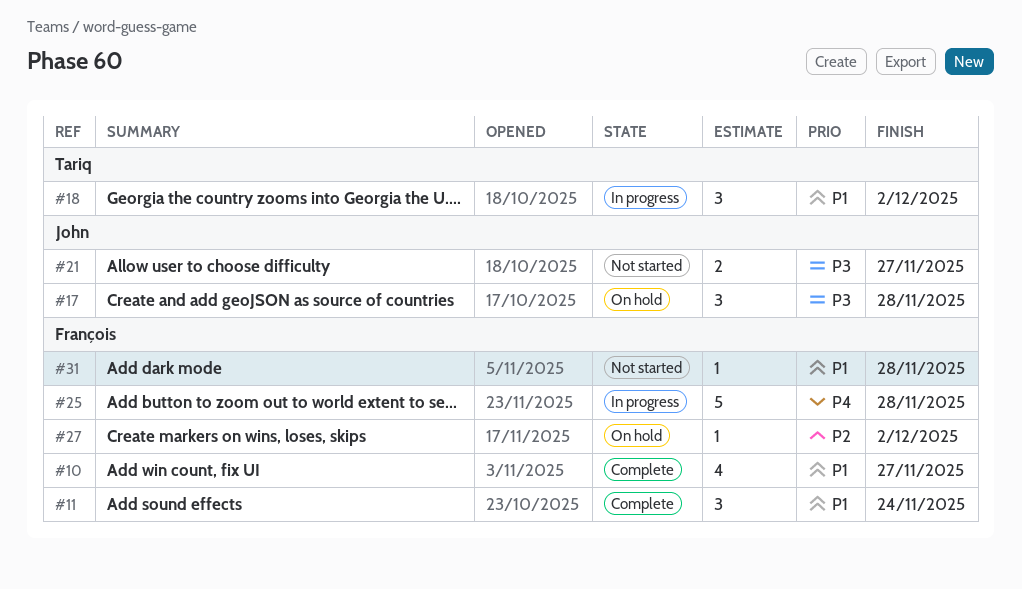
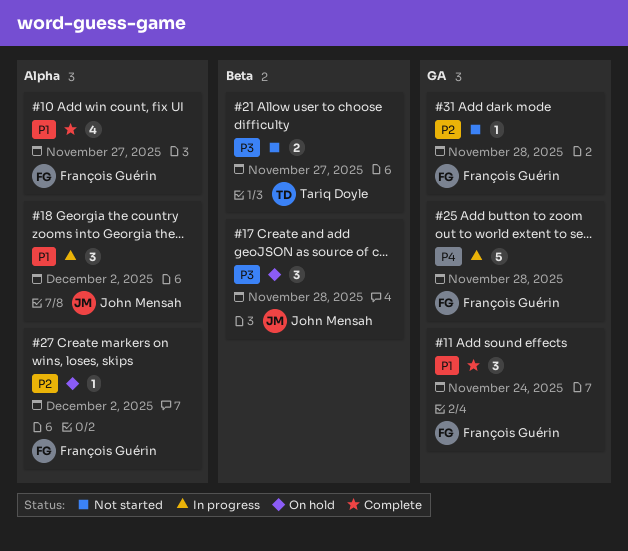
#18, owner: Tariq Doyle -> John Mensah
#21, owner: John Mensah -> Tariq Doyle
#31, priority: P1 -> P2

